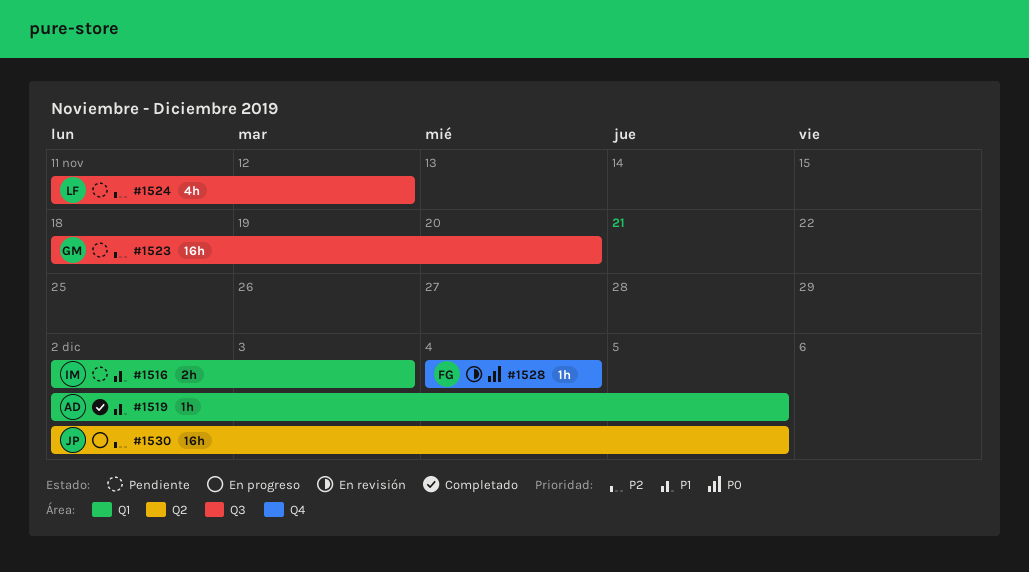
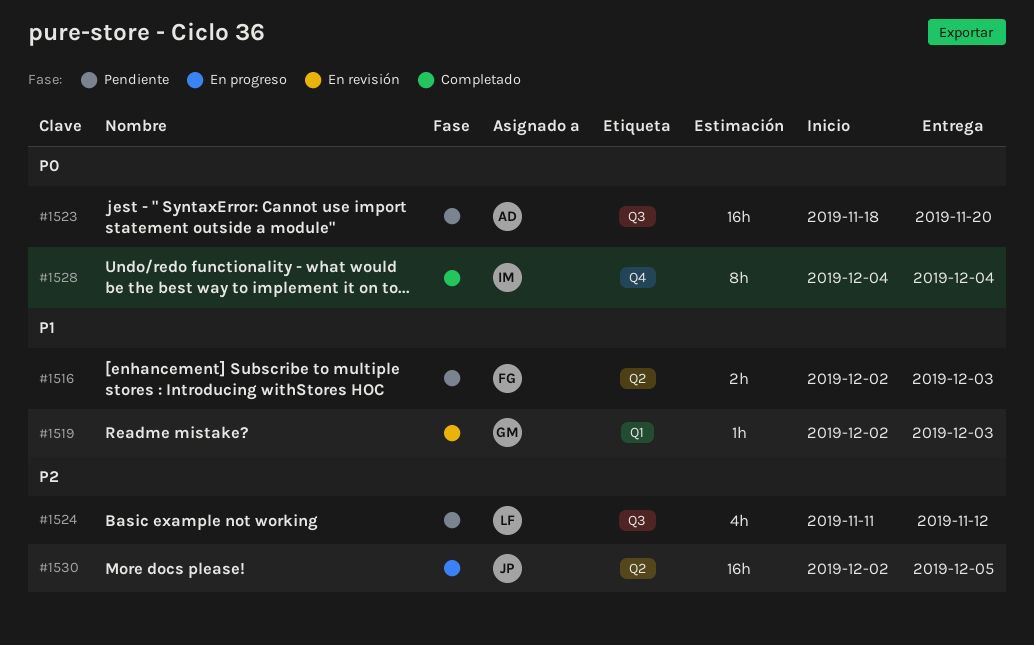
#1516, owner: IM -> FG
#1516, label: Q1 -> Q2
#1519, status: Completado -> En revisión
#1519, owner: AD -> GM
#1519, due: Dec 5 -> Dec 3
#1523, owner: GM -> AD
#1523, priority: P2 -> P0
#1528, status: En revisión -> Completado
#1528, owner: FG -> IM
#1528, estimate: 1h -> 8h

